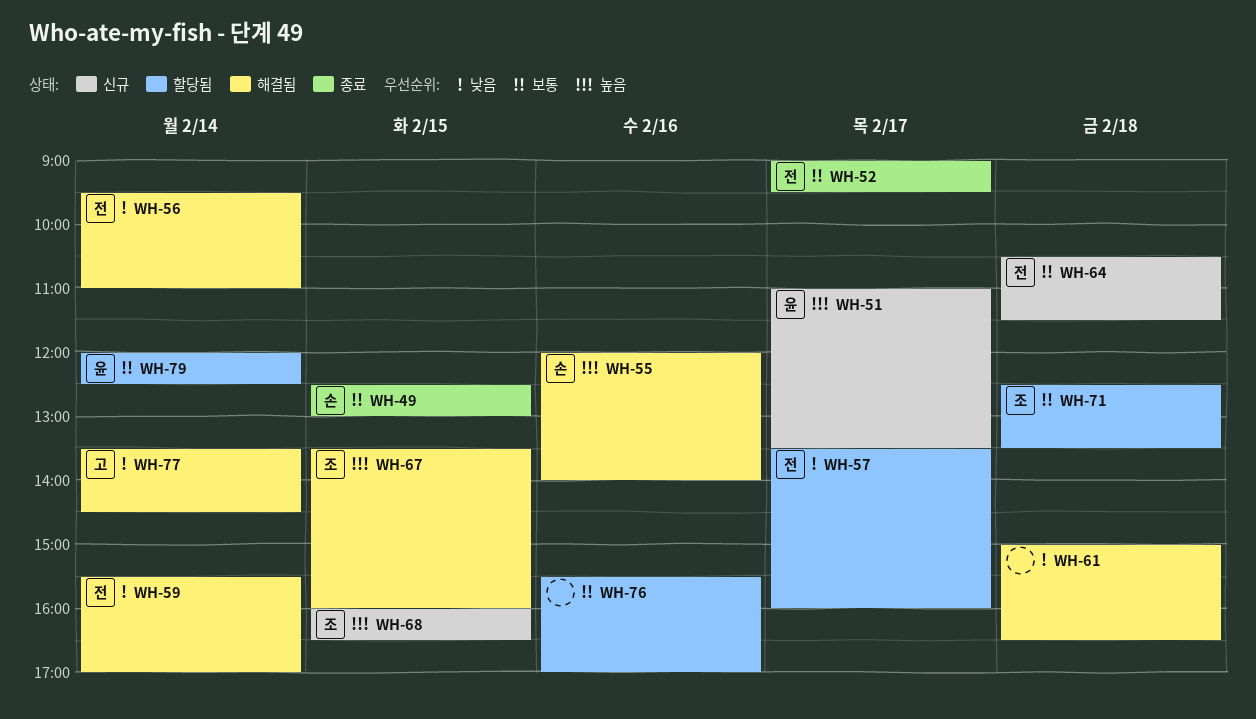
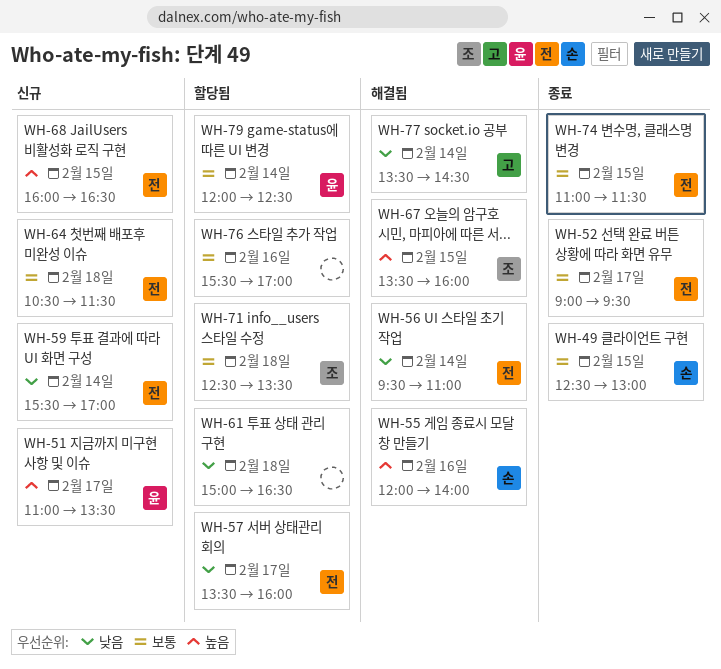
WH-59, status: 해결됨 -> 신규
WH-61, status: 해결됨 -> 할당됨
WH-68, owner: 조 -> 전
WH-74: none -> present

